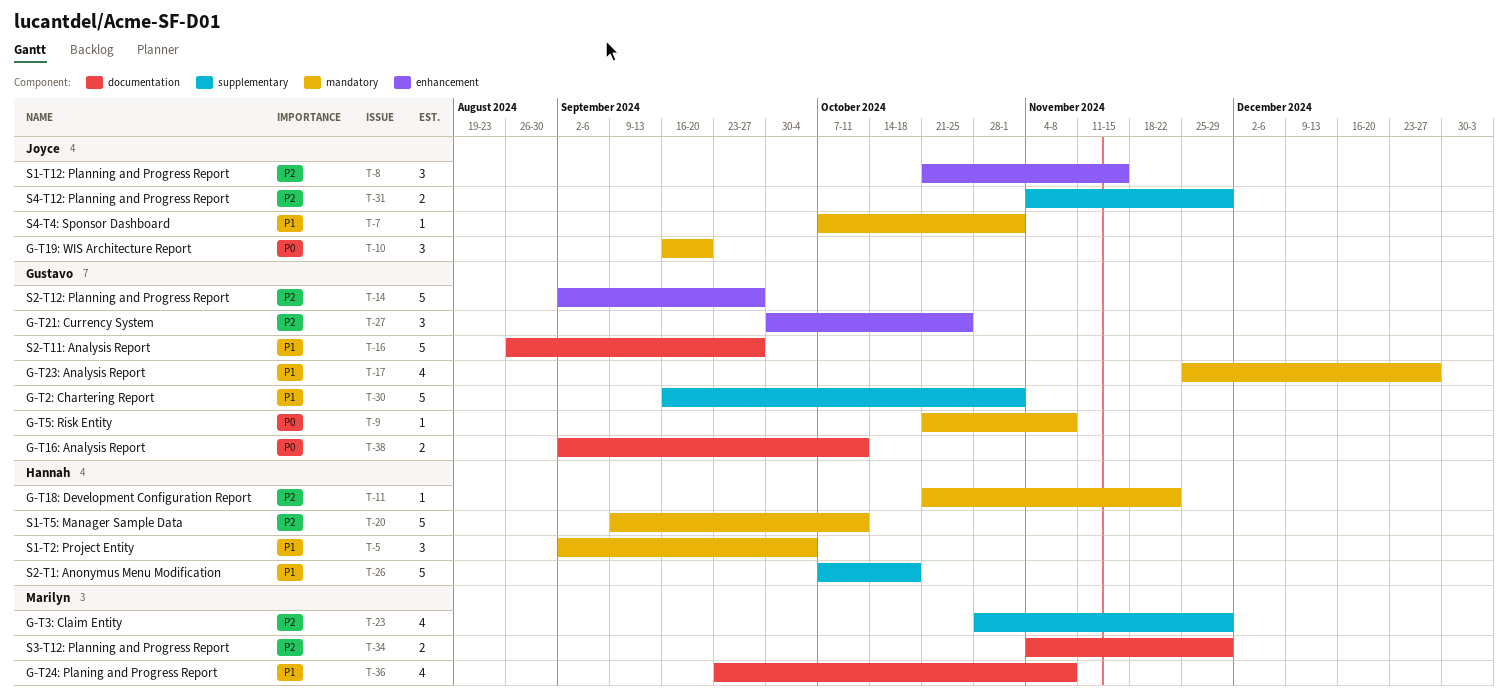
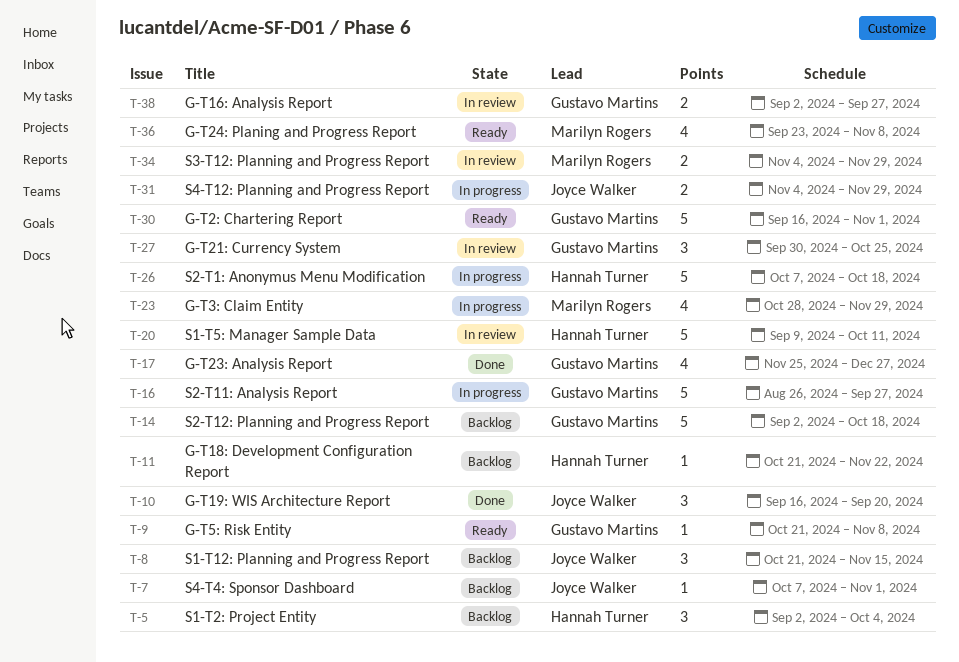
T-14, due: Sep 27 -> Oct 18
T-38, due: Oct 11 -> Sep 27

